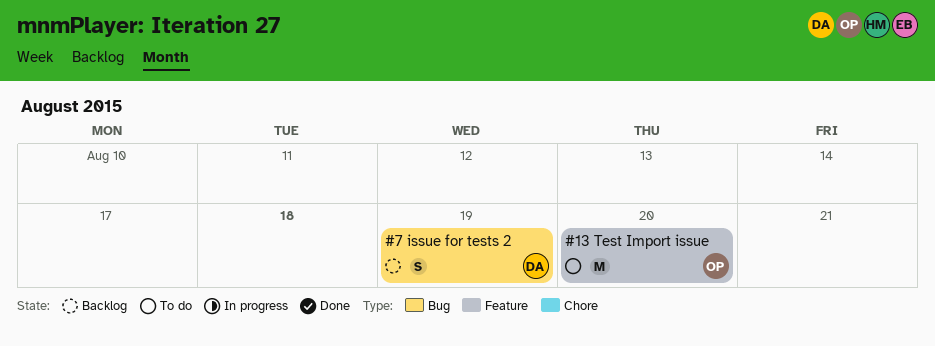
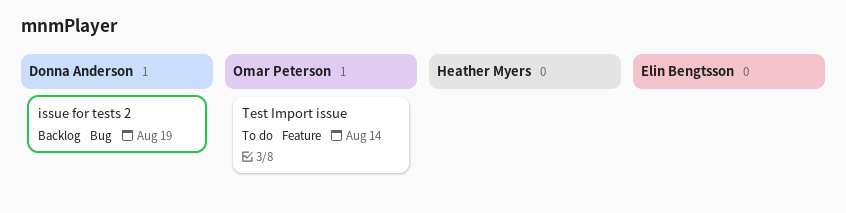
Test Import issue, due: Aug 20 -> Aug 14

